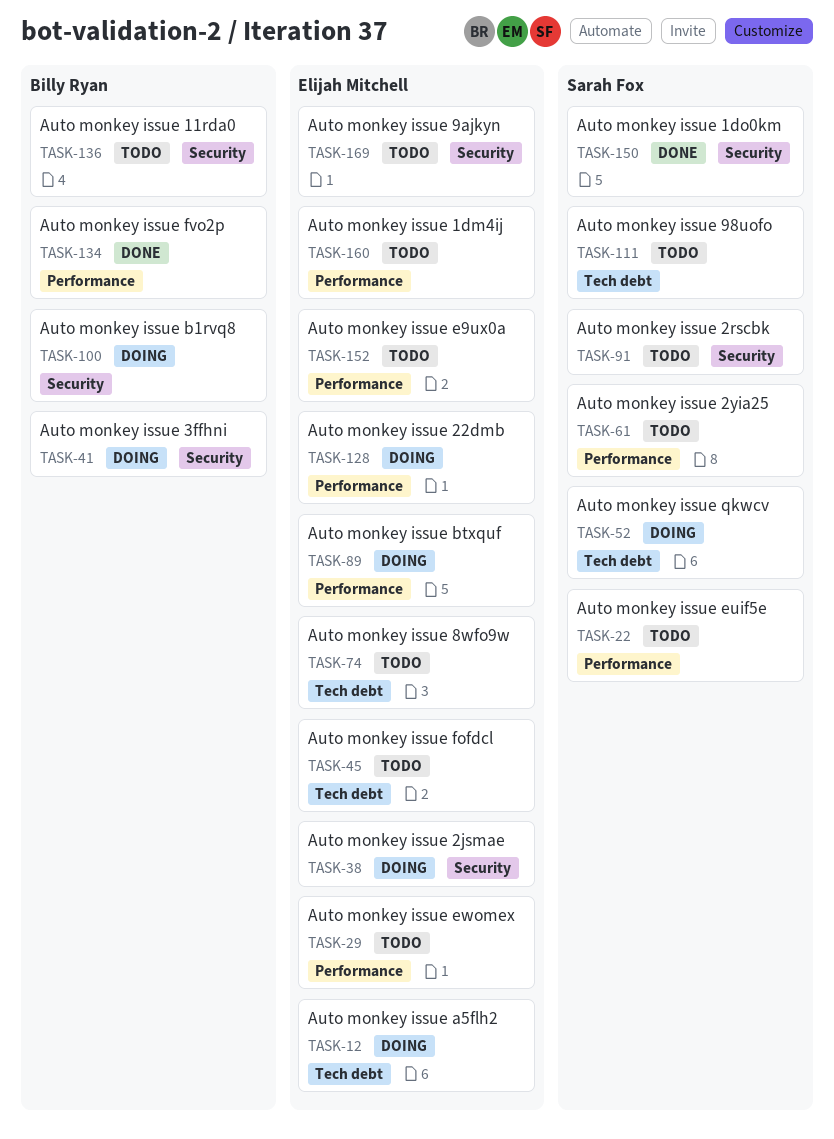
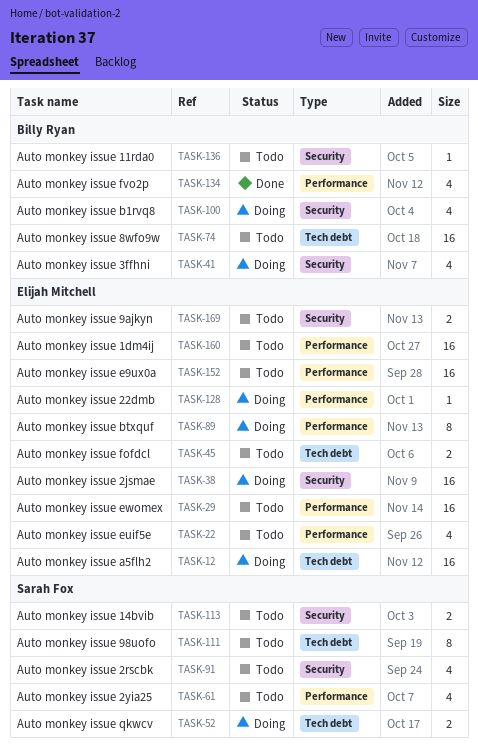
TASK-22, owner: Sarah Fox -> Elijah Mitchell
TASK-74, owner: Elijah Mitchell -> Billy Ryan
TASK-113: none -> present
TASK-150: present -> none

